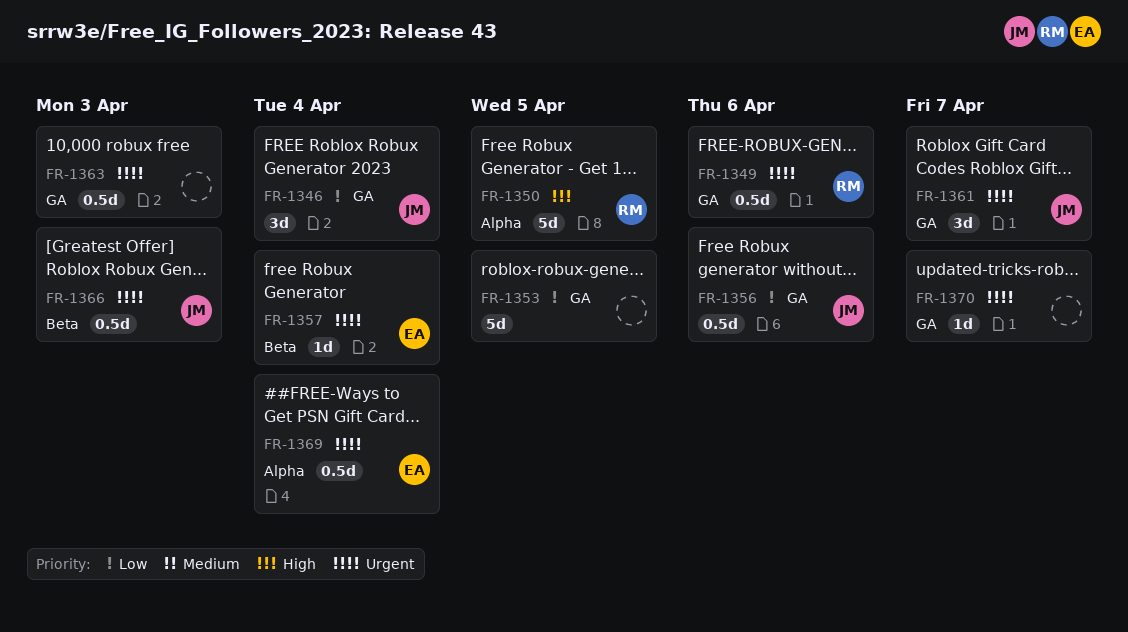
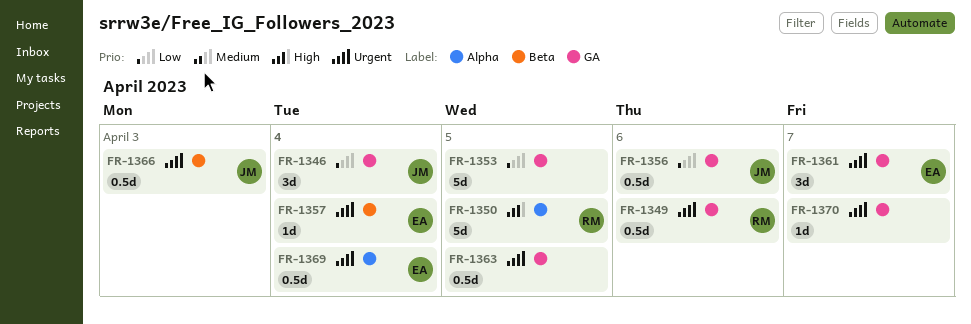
FR-1361, owner: JM -> EA
FR-1363, due: Apr 3 -> Apr 5

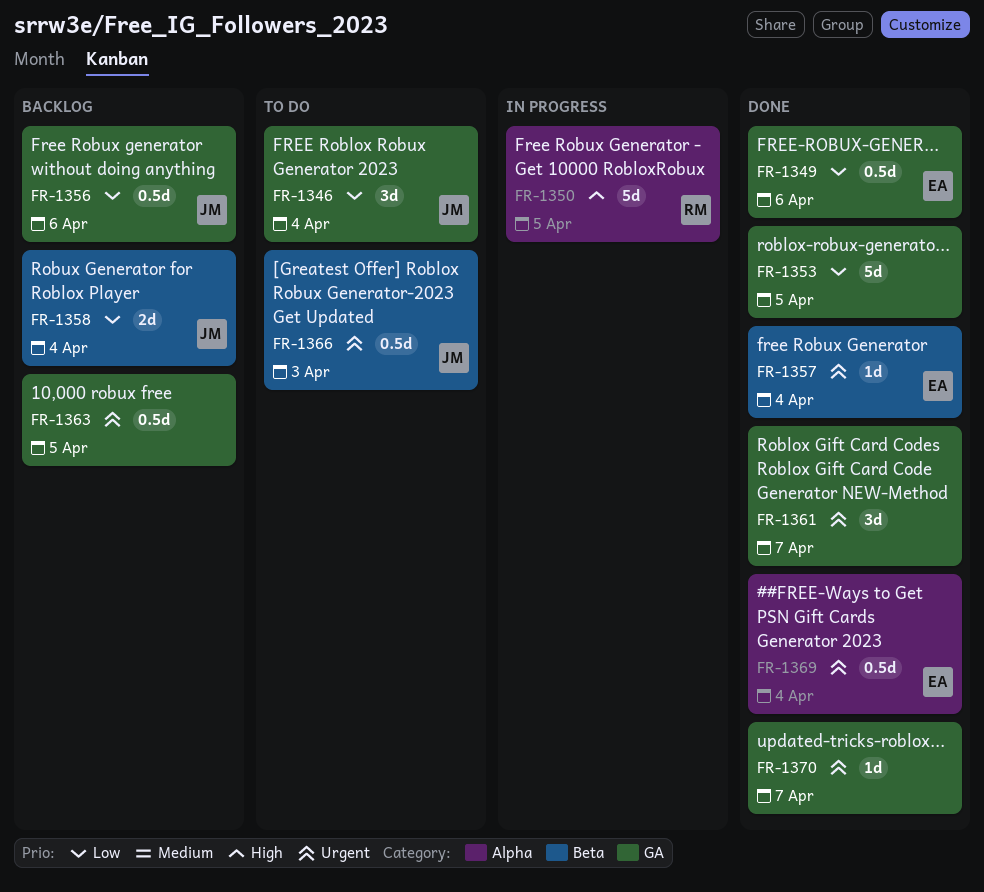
FR-1349, owner: RM -> EA
FR-1349, priority: Urgent -> Low
FR-1358: none -> present
FR-1361, owner: EA -> none

